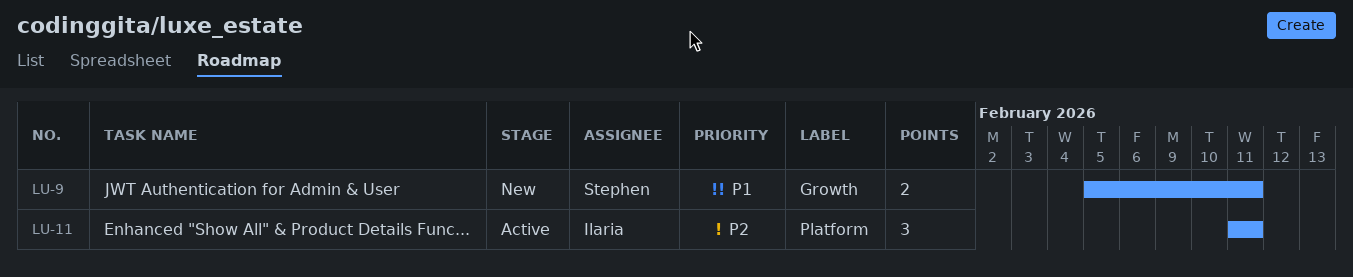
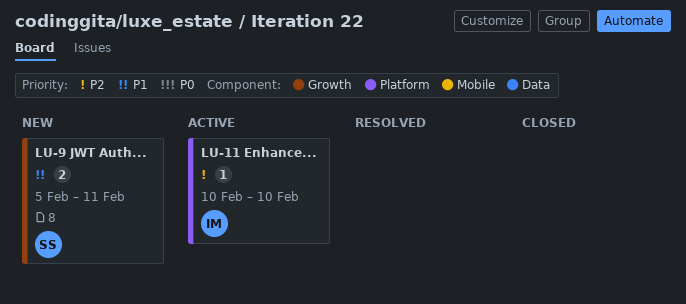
LU-11, estimate: 3 -> 1
LU-11, start: Feb 11 -> Feb 10
LU-11, due: Feb 11 -> Feb 10

